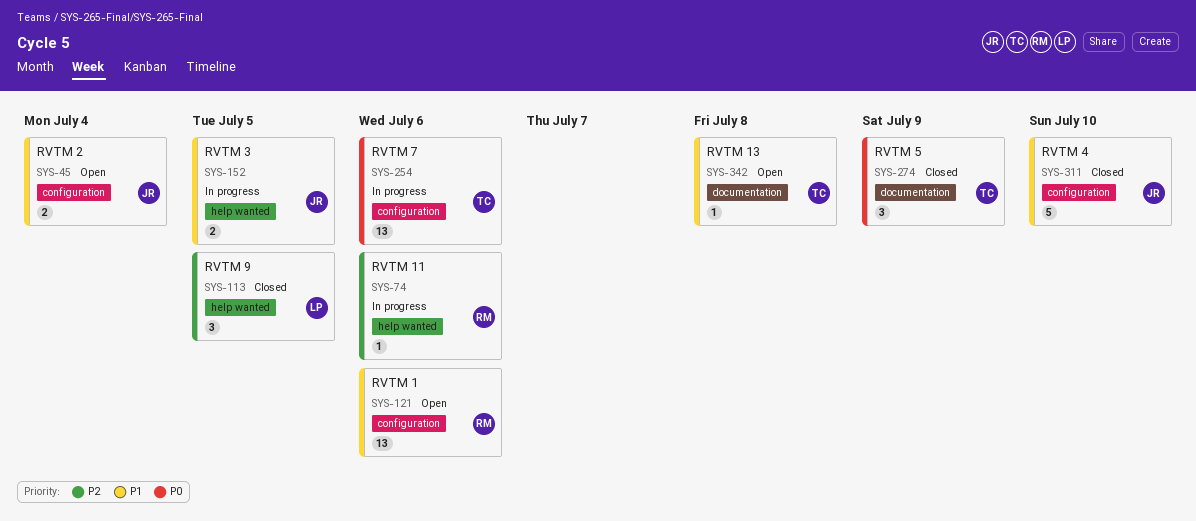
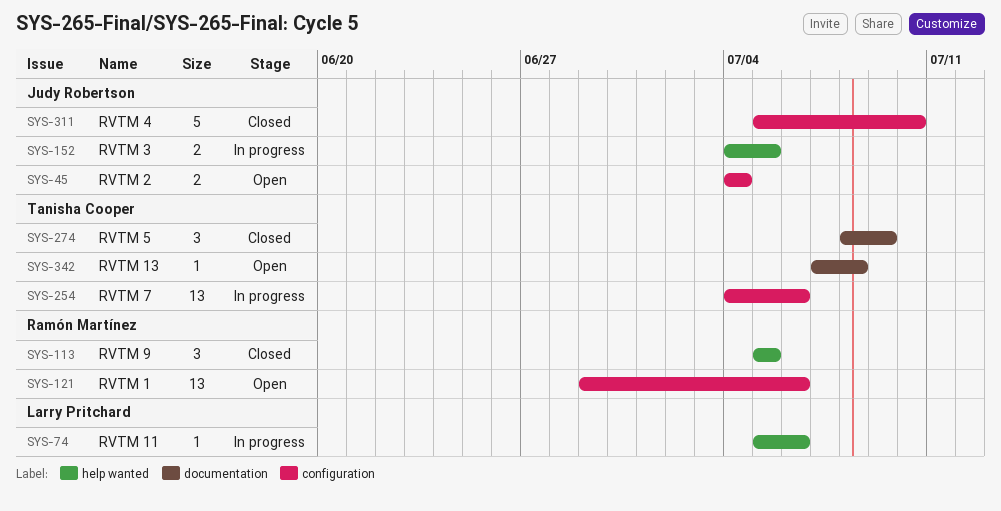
SYS-74, owner: Ramón Martínez -> Larry Pritchard
SYS-113, owner: Larry Pritchard -> Ramón Martínez

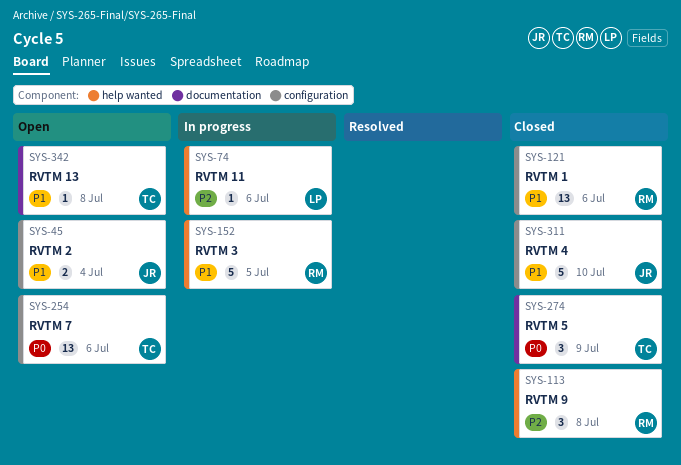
SYS-113, due: Jul 5 -> Jul 8
SYS-121, status: Open -> Closed
SYS-152, owner: Judy Robertson -> Ramón Martínez
SYS-152, estimate: 2 -> 5
SYS-254, status: In progress -> Open

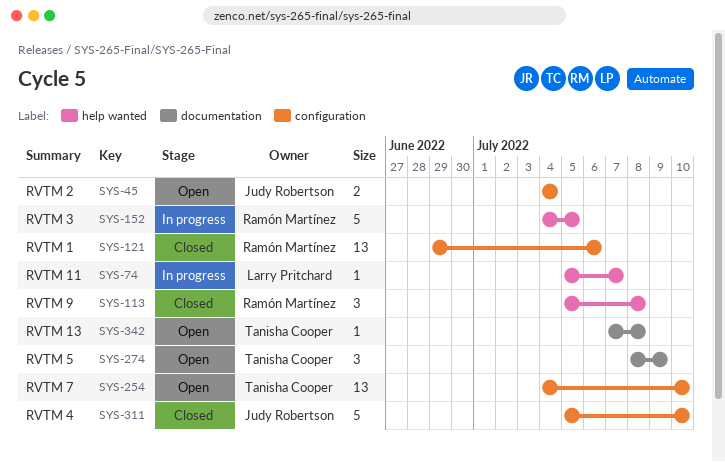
SYS-74, due: Jul 6 -> Jul 7
SYS-254, due: Jul 6 -> Jul 10
SYS-274, status: Closed -> Open

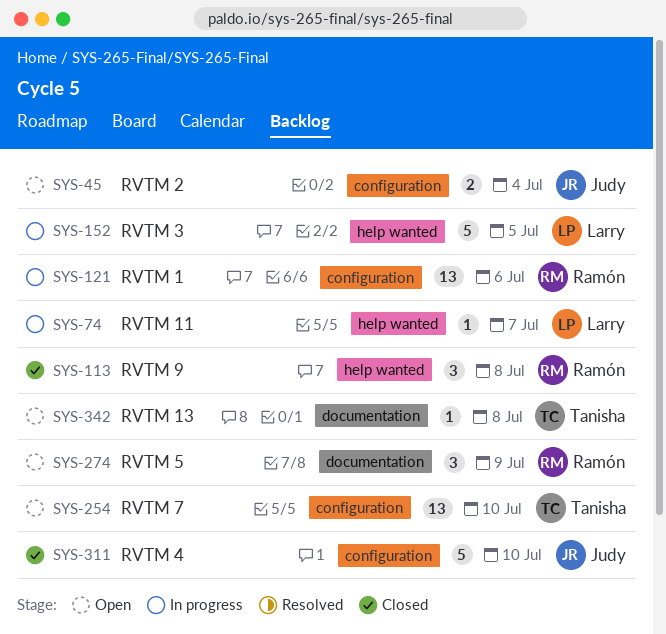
SYS-121, status: Closed -> In progress
SYS-152, owner: Ramón Martínez -> Larry Pritchard
SYS-274, owner: Tanisha Cooper -> Ramón Martínez

